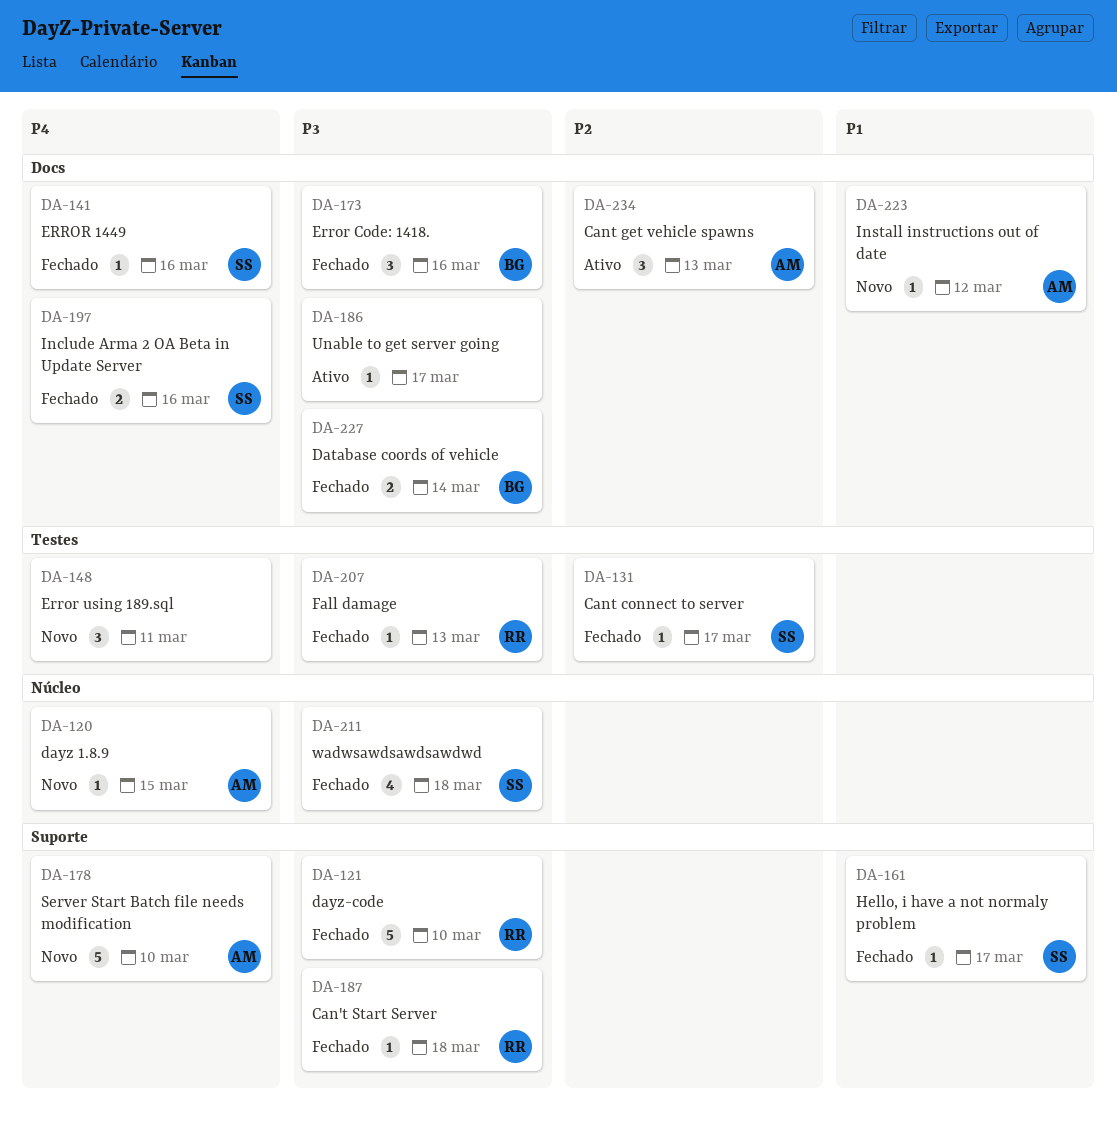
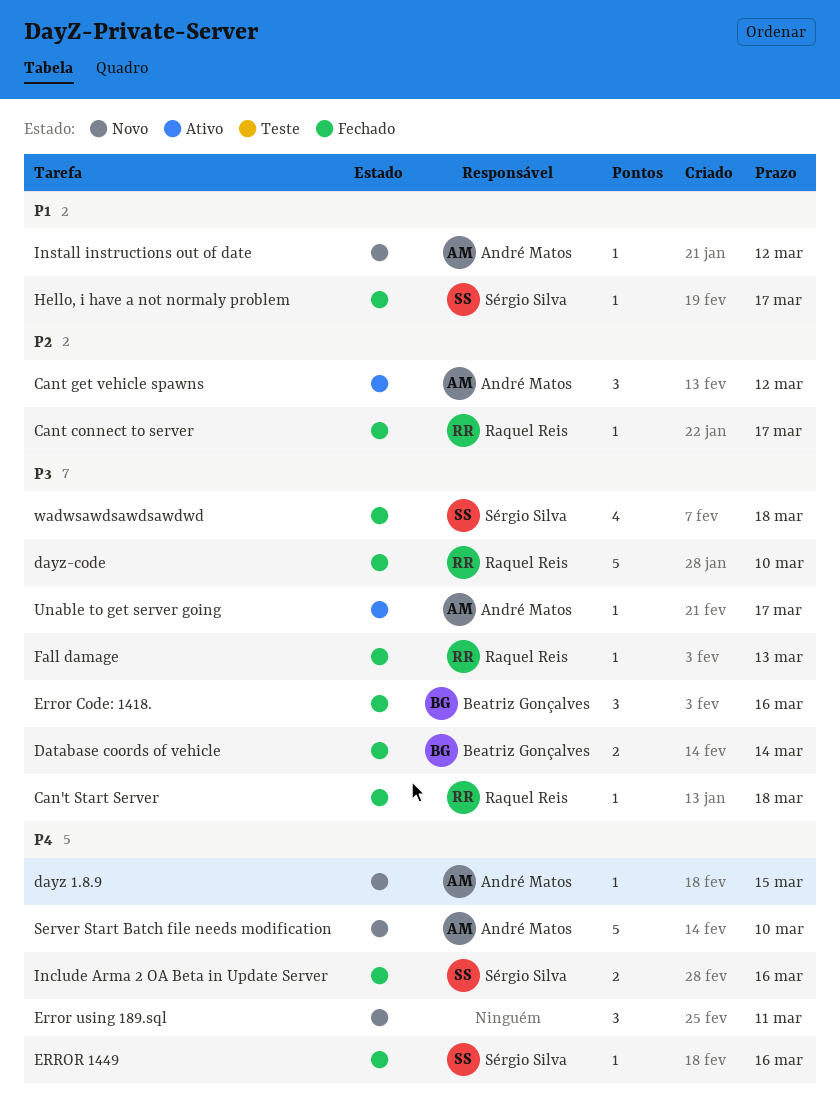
Cant connect to server, owner: Sérgio Silva -> Raquel Reis
Cant get vehicle spawns, due: Mar 13 -> Mar 12
Unable to get server going, owner: none -> André Matos

